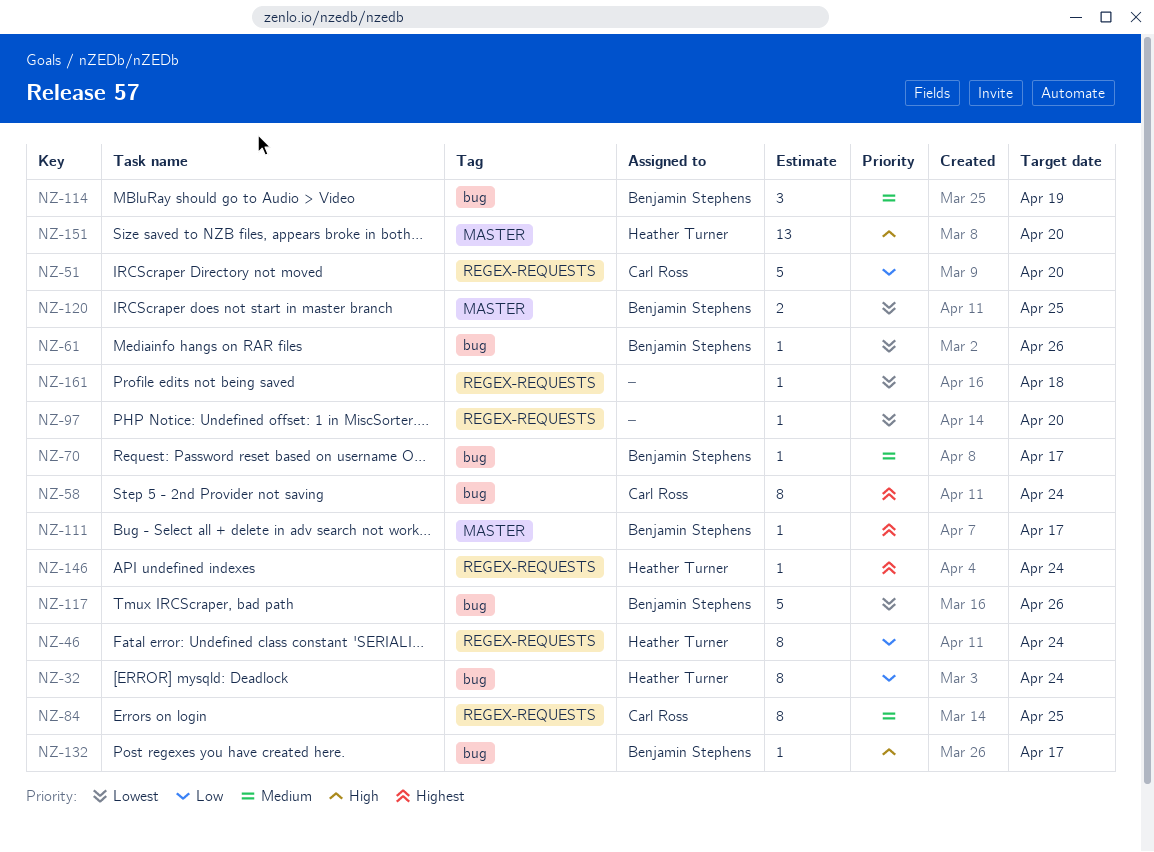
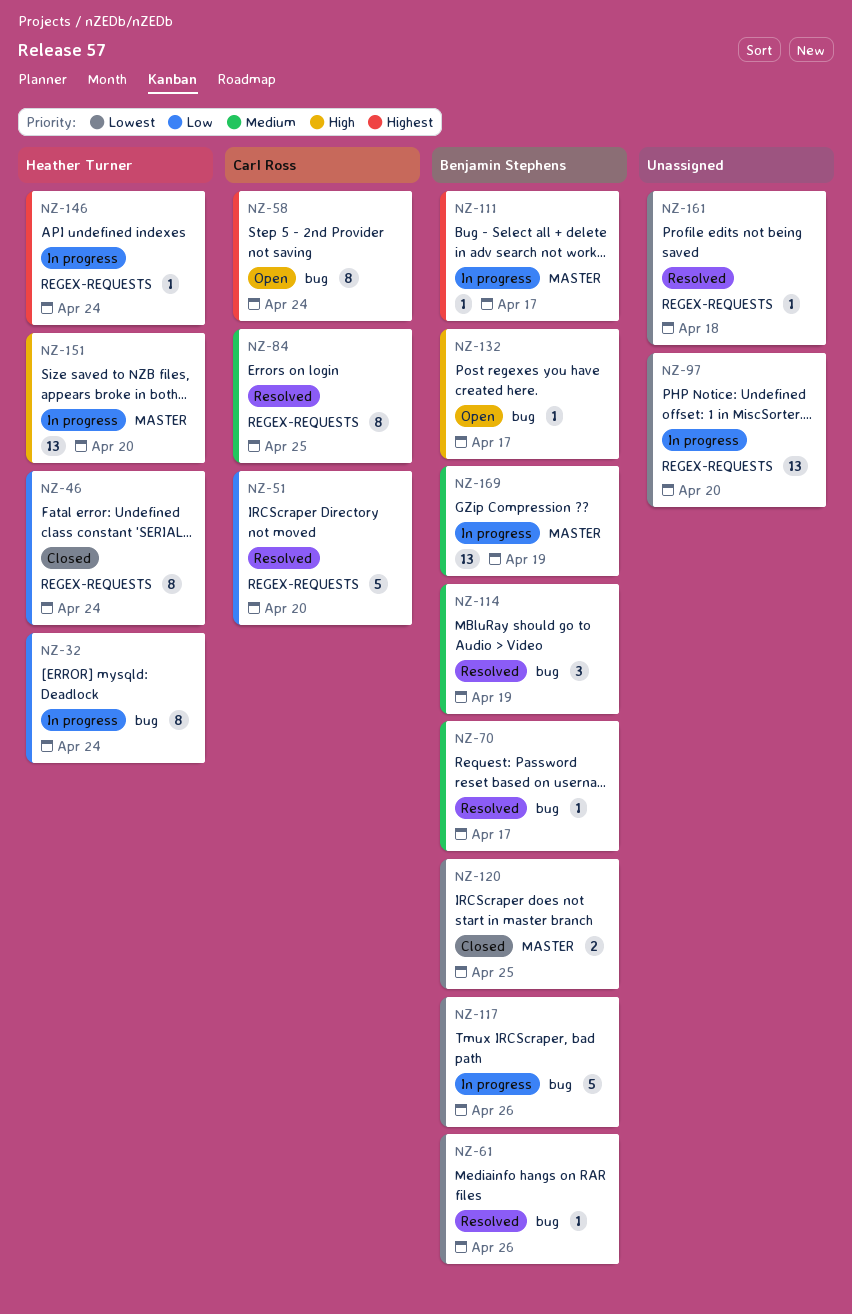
NZ-97, estimate: 1 -> 13
NZ-169: none -> present

